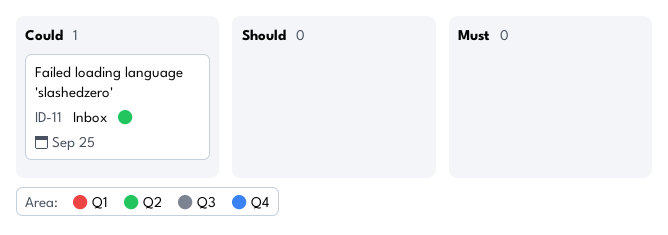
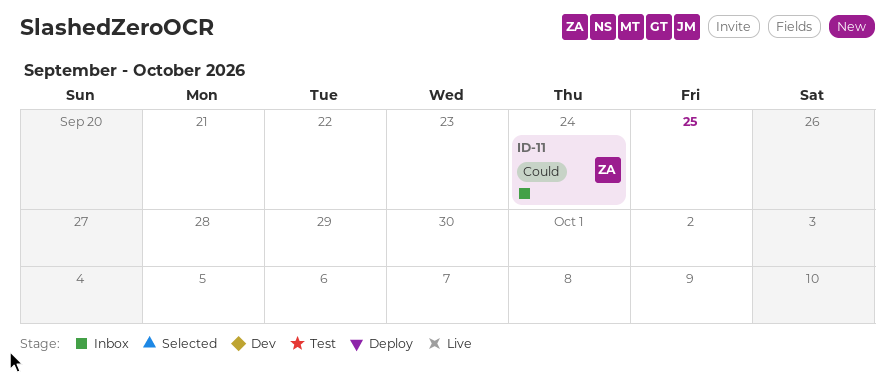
ID-11, due: Sep 25 -> Sep 24

